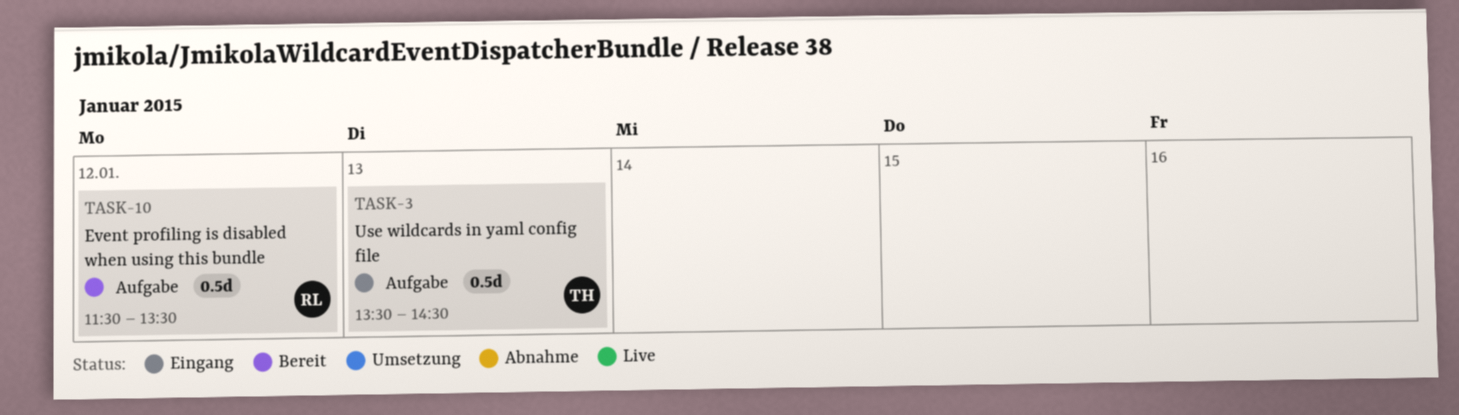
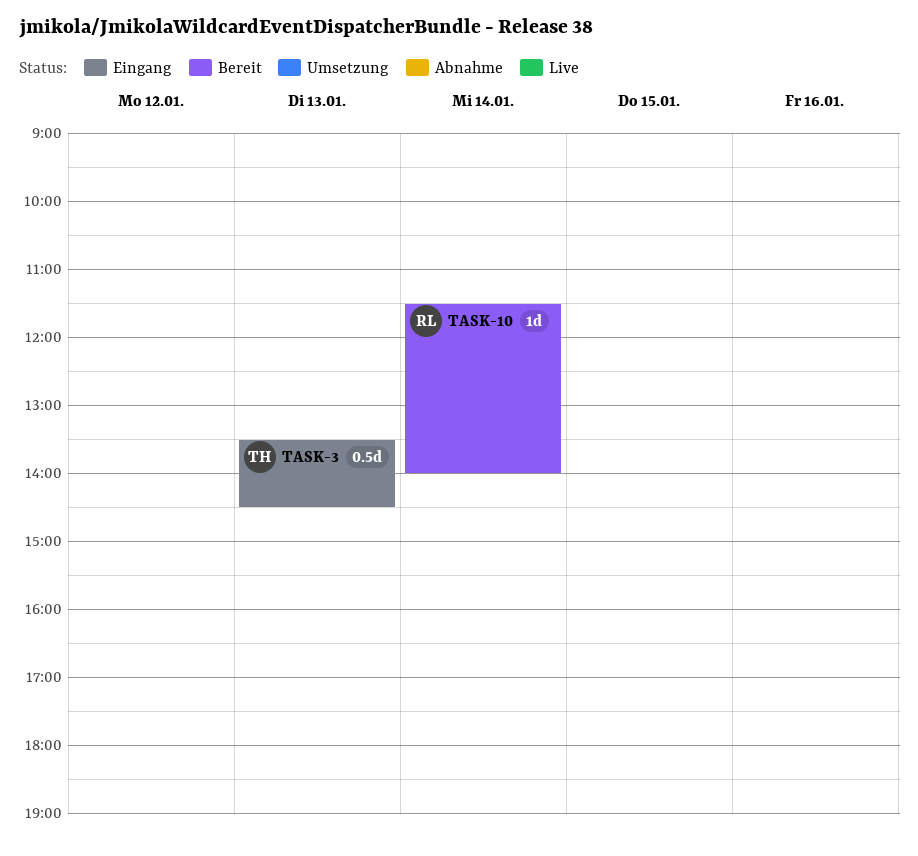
TASK-10, estimate: 0.5d -> 1d
TASK-10, day: Jan 12 -> Jan 14
TASK-10, ends: 13:30 -> 14:00

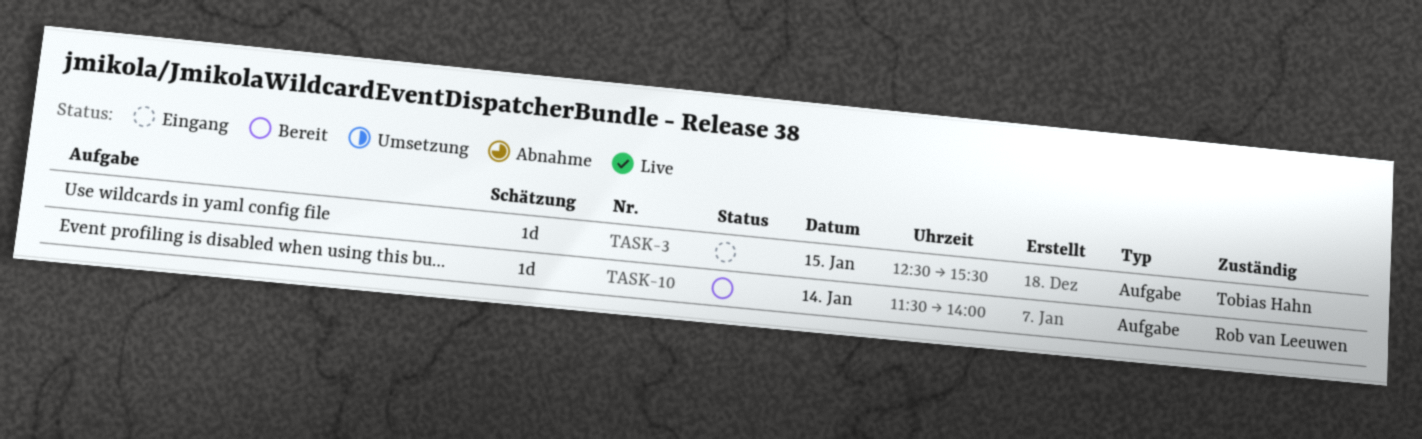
TASK-3, estimate: 0.5d -> 1d
TASK-3, day: Jan 13 -> Jan 15
TASK-3, begins: 13:30 -> 12:30
TASK-3, ends: 14:30 -> 15:30

